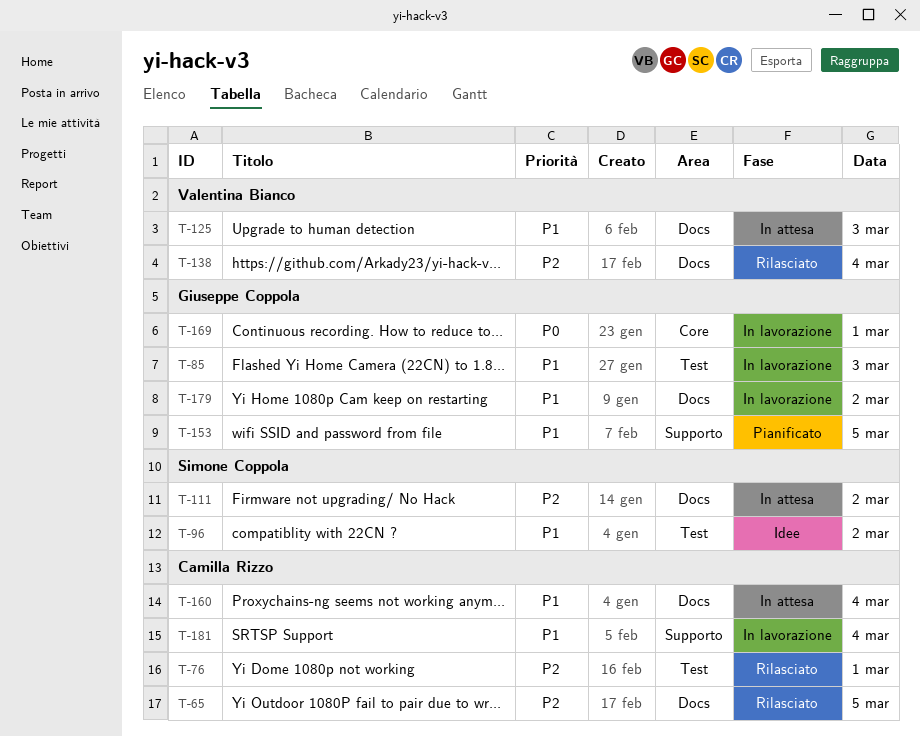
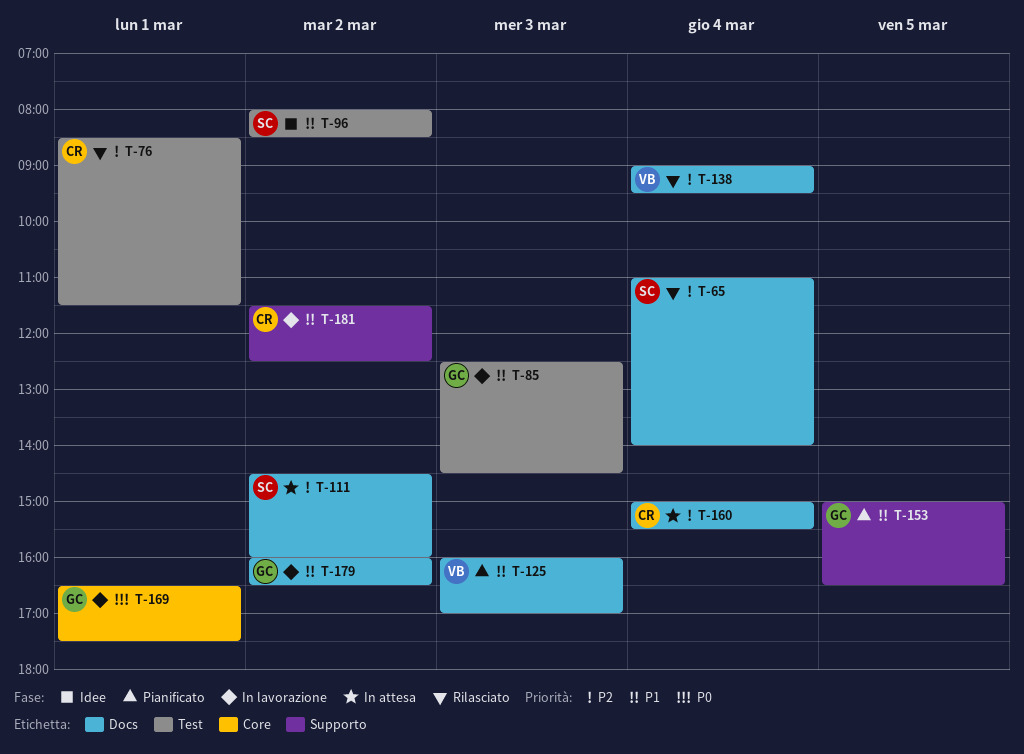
T-65, owner: Camilla Rizzo -> Simone Coppola
T-65, day: Mar 5 -> Mar 4
T-125, status: In attesa -> Pianificato
T-160, priority: P1 -> P2
T-181, day: Mar 4 -> Mar 2

